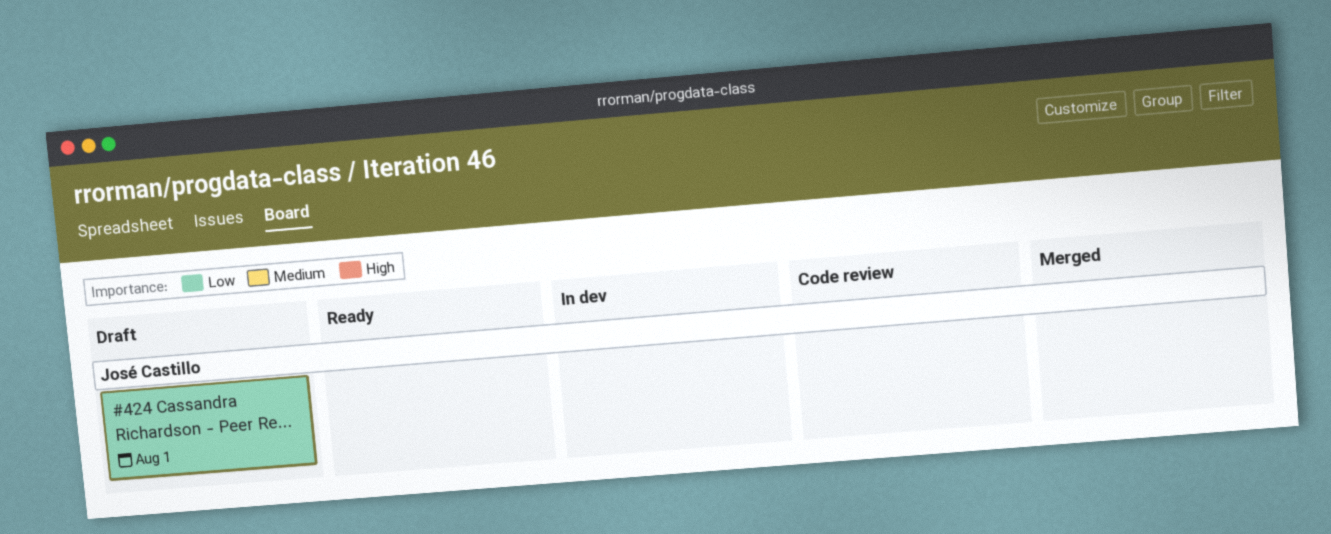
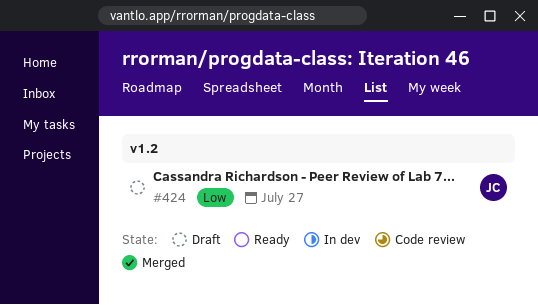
#424, due: Aug 1 -> Jul 27

